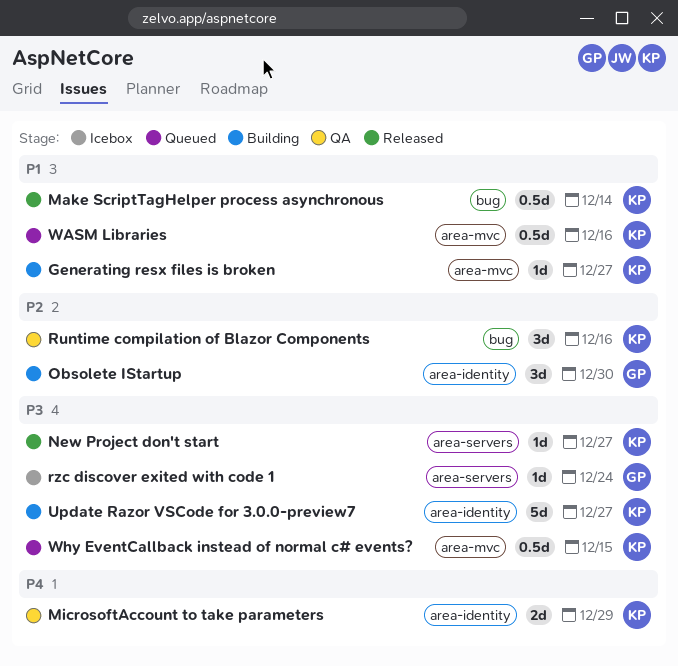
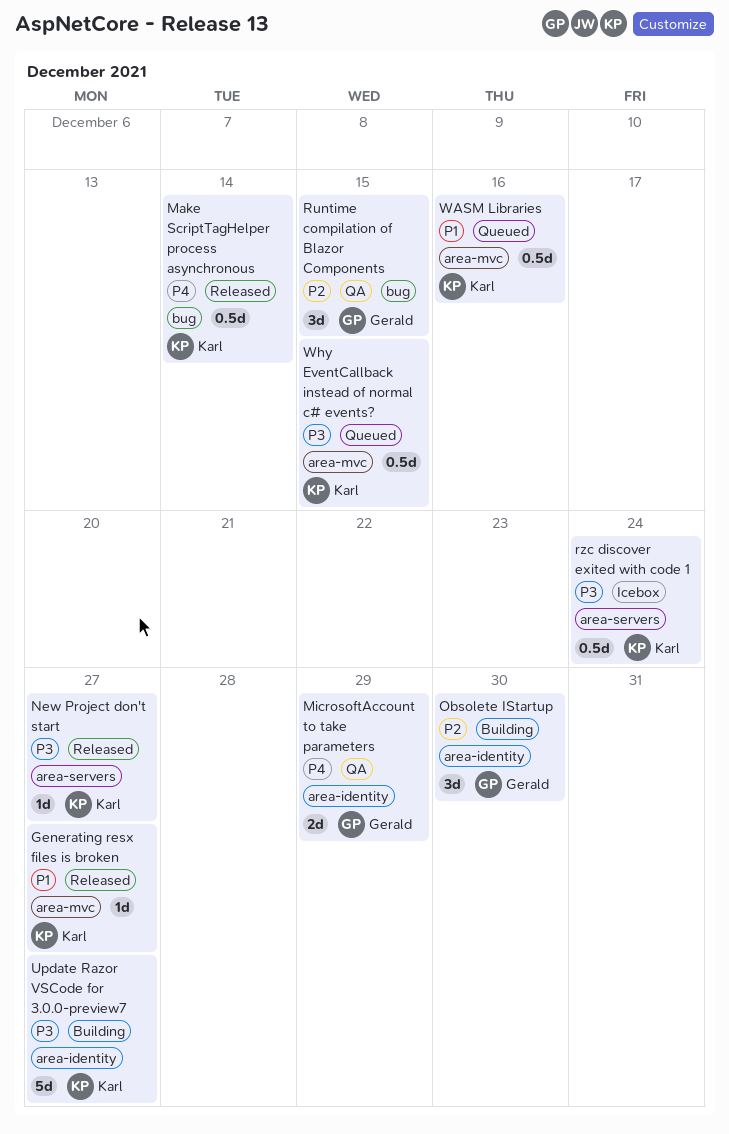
Generating resx files is broken, status: Building -> Released
Make ScriptTagHelper process asynchronous, priority: P1 -> P4
MicrosoftAccount to take parameters, owner: Karl -> Gerald
Runtime compilation of Blazor Components, owner: Karl -> Gerald
Runtime compilation of Blazor Components, due: Dec 16 -> Dec 15
rzc discover exited with code 1, owner: Gerald -> Karl
rzc discover exited with code 1, estimate: 1d -> 0.5d

